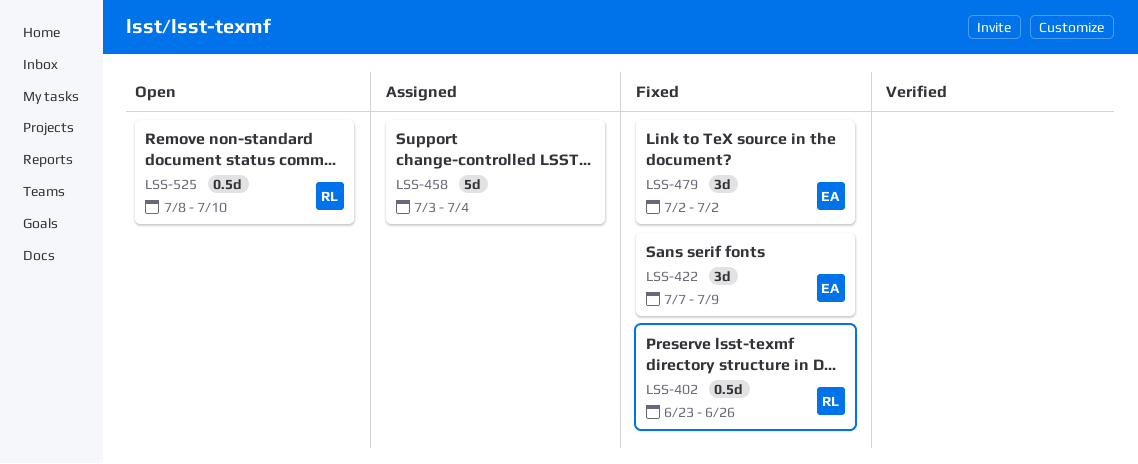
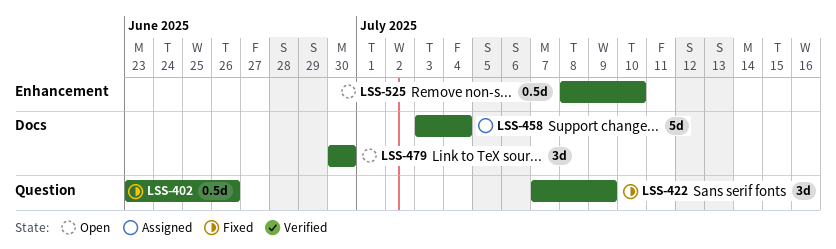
LSS-479, status: Fixed -> Open
LSS-479, start: Jul 2 -> Jun 30
LSS-479, due: Jul 2 -> Jun 30

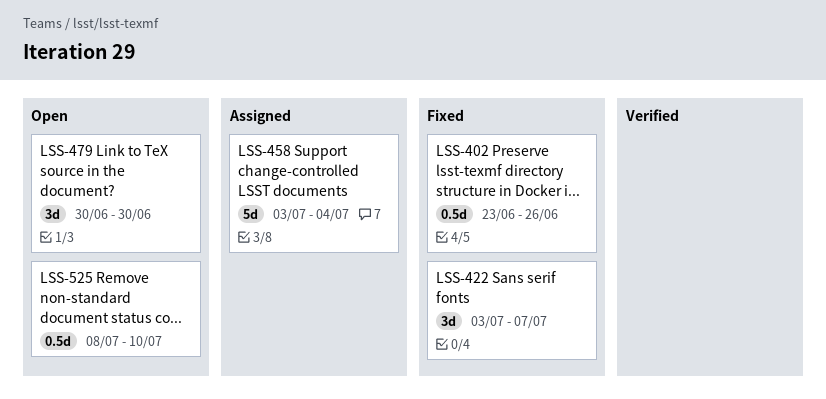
LSS-422, start: Jul 7 -> Jul 3
LSS-422, due: Jul 9 -> Jul 7

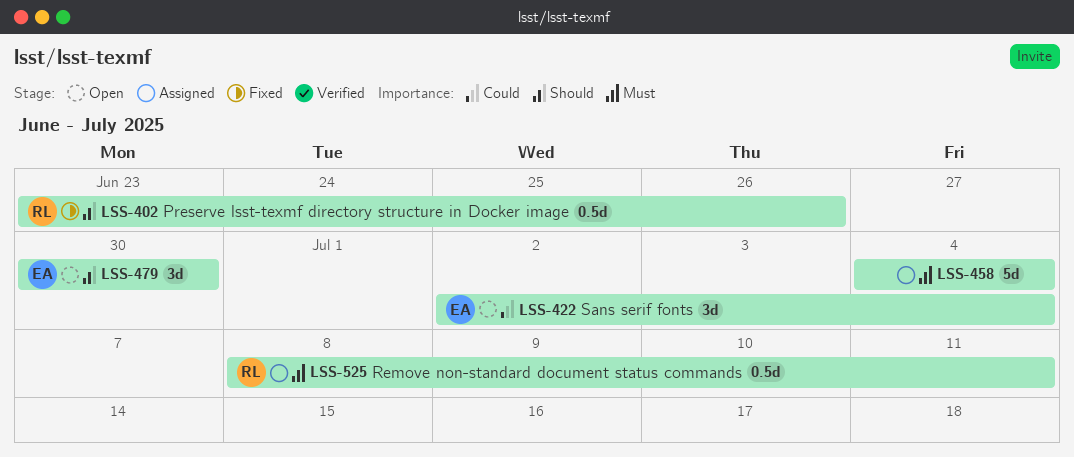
LSS-422, status: Fixed -> Open
LSS-422, start: Jul 3 -> Jul 2
LSS-422, due: Jul 7 -> Jul 4
LSS-458, start: Jul 3 -> Jul 4
LSS-525, status: Open -> Assigned
LSS-525, due: Jul 10 -> Jul 11

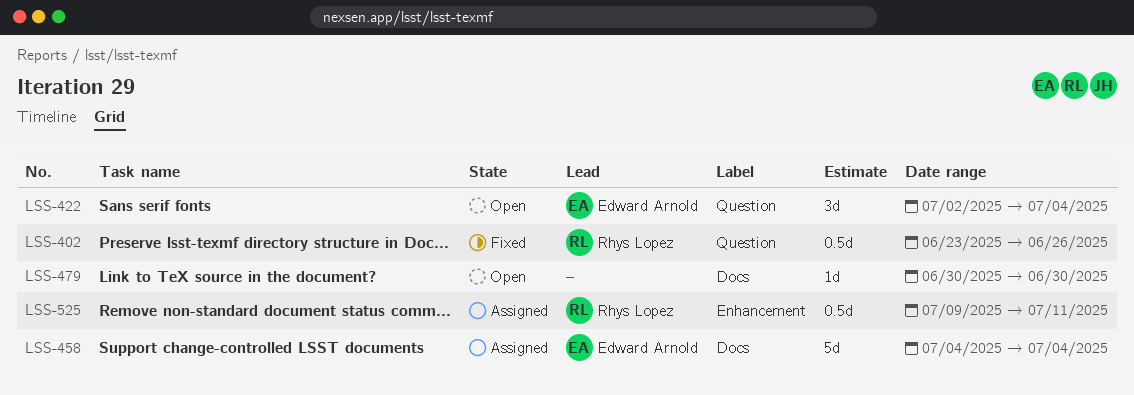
LSS-458, owner: none -> Edward Arnold
LSS-479, owner: Edward Arnold -> none
LSS-479, estimate: 3d -> 1d
LSS-525, start: Jul 8 -> Jul 9

